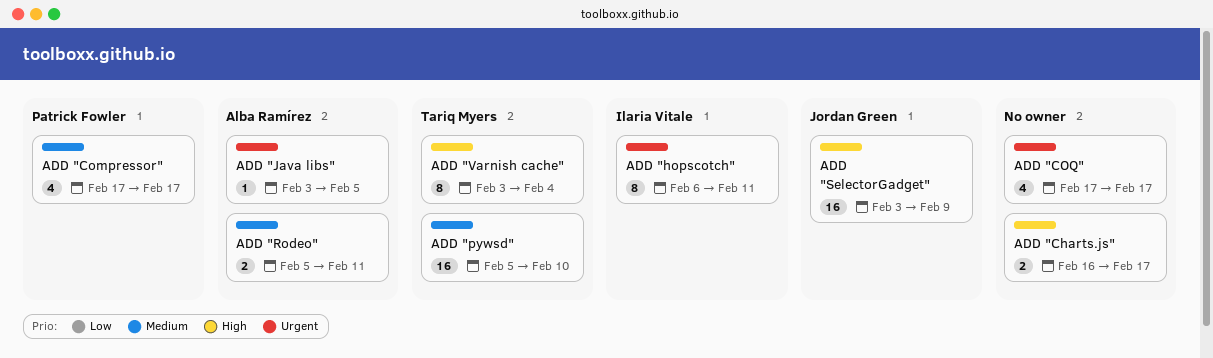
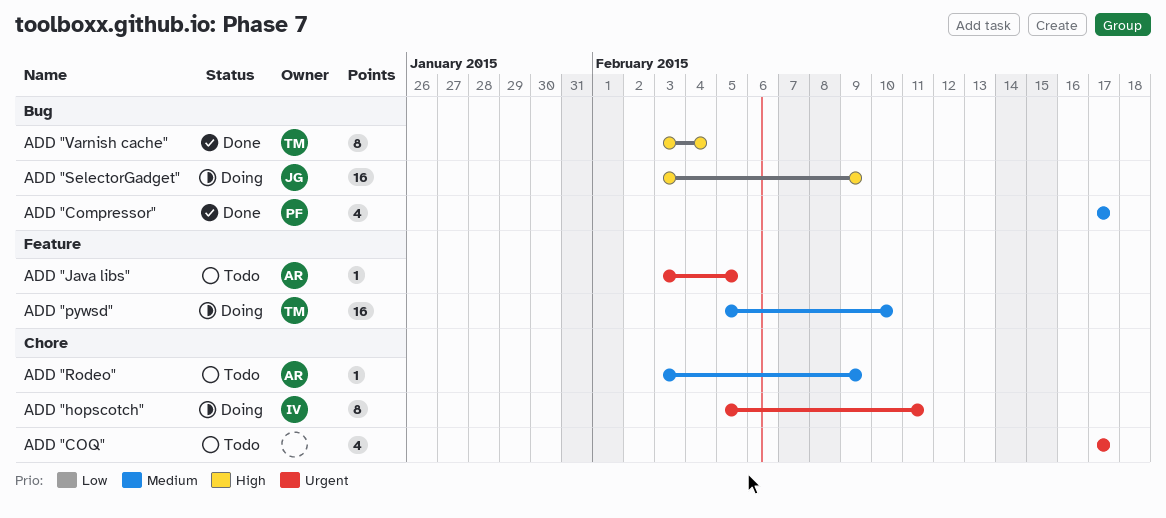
ADD "Charts.js": present -> none
ADD "hopscotch", start: Feb 6 -> Feb 5
ADD "Rodeo", estimate: 2 -> 1
ADD "Rodeo", start: Feb 5 -> Feb 3
ADD "Rodeo", due: Feb 11 -> Feb 9

